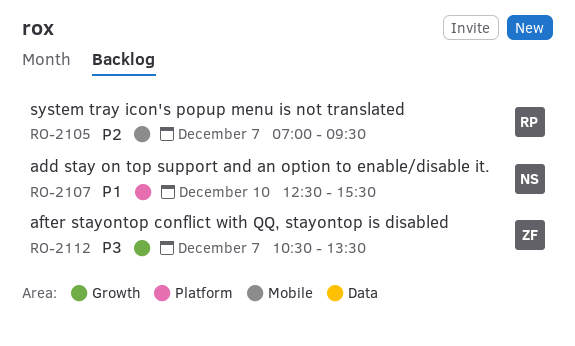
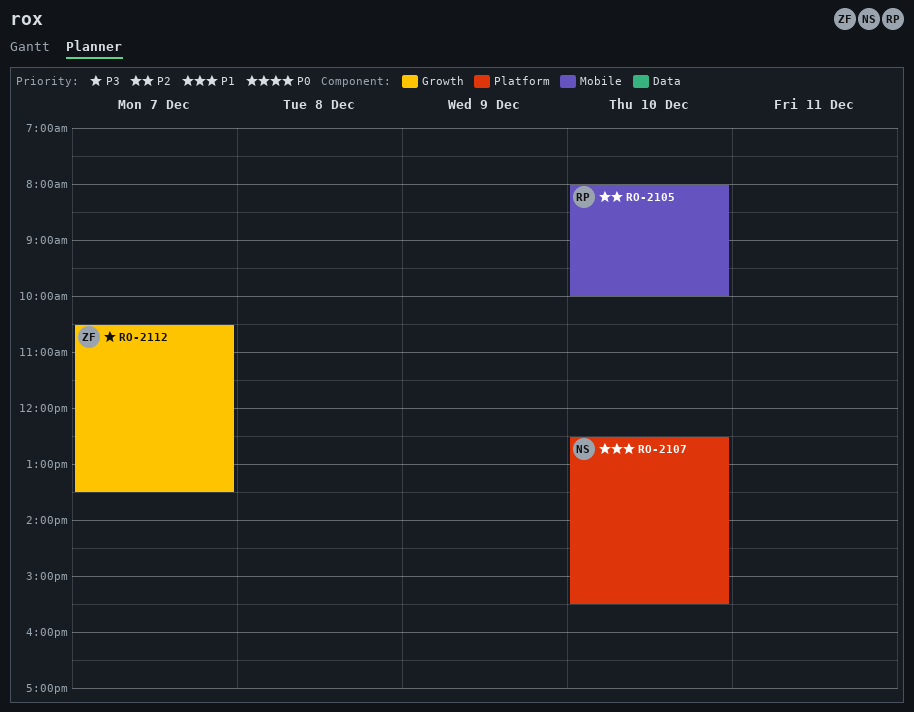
RO-2105, day: Dec 7 -> Dec 10
RO-2105, begins: 07:00 -> 08:00
RO-2105, ends: 09:30 -> 10:00

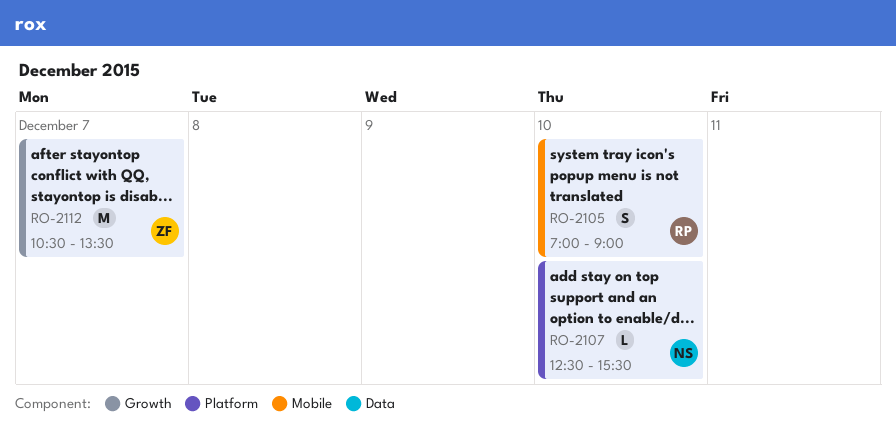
RO-2105, begins: 08:00 -> 07:00
RO-2105, ends: 10:00 -> 09:00

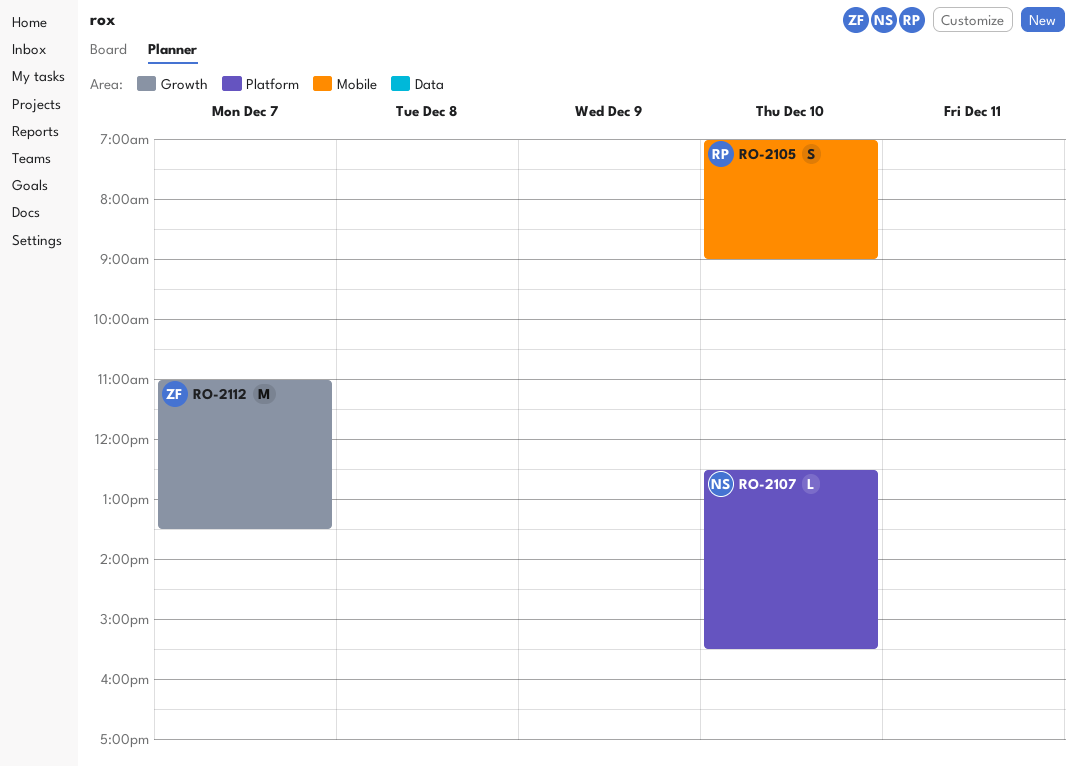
RO-2112, begins: 10:30 -> 11:00

